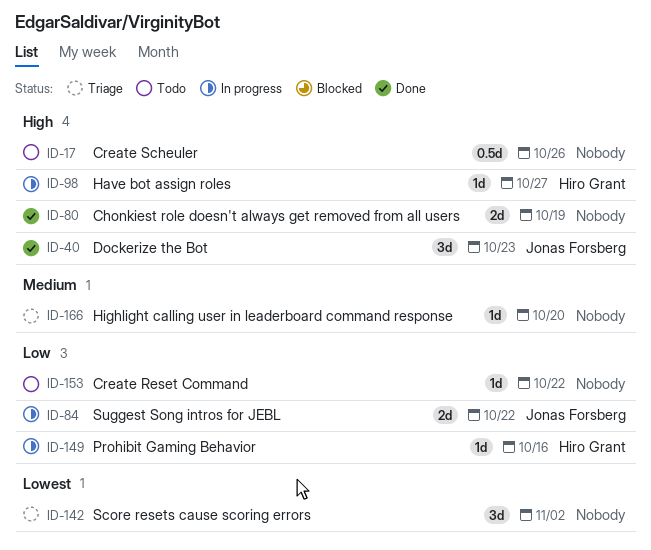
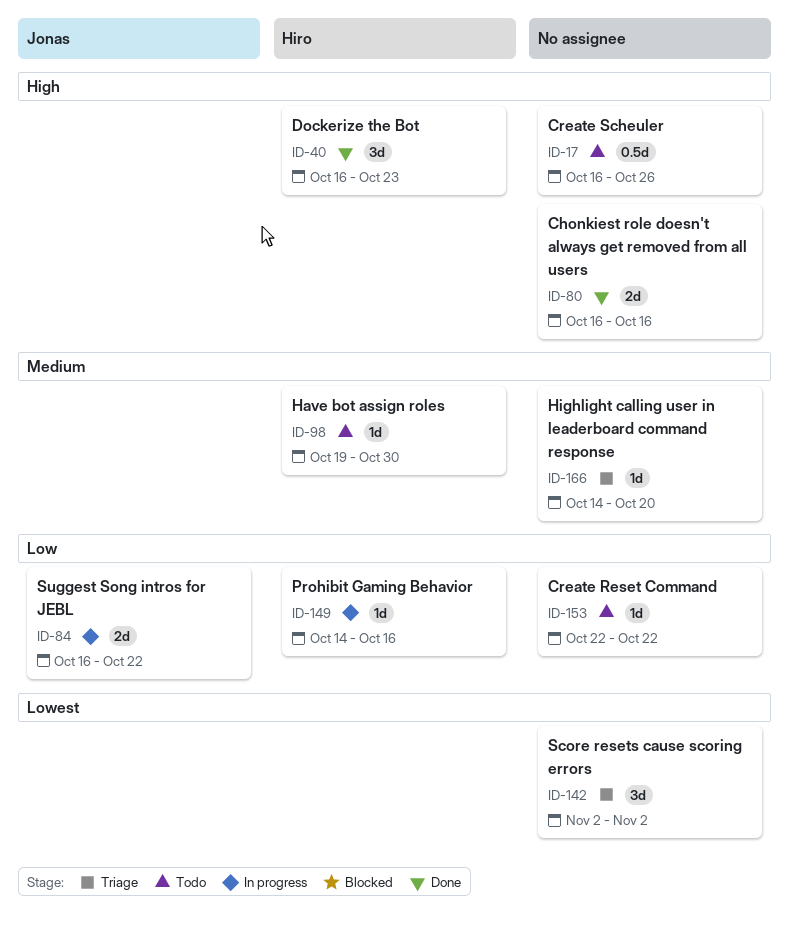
ID-40, owner: Jonas Forsberg -> Hiro Grant
ID-80, due: Oct 19 -> Oct 16
ID-98, status: In progress -> Todo
ID-98, priority: High -> Medium
ID-98, due: Oct 27 -> Oct 30

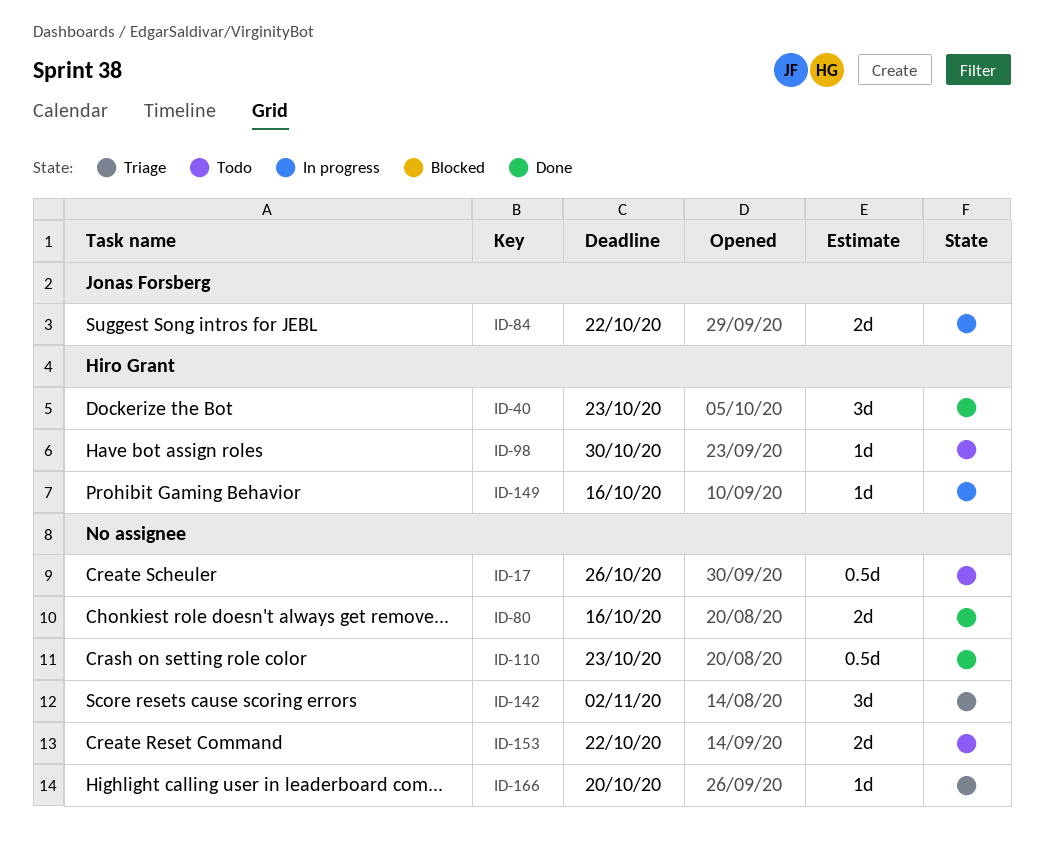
ID-110: none -> present
ID-153, estimate: 1d -> 2d

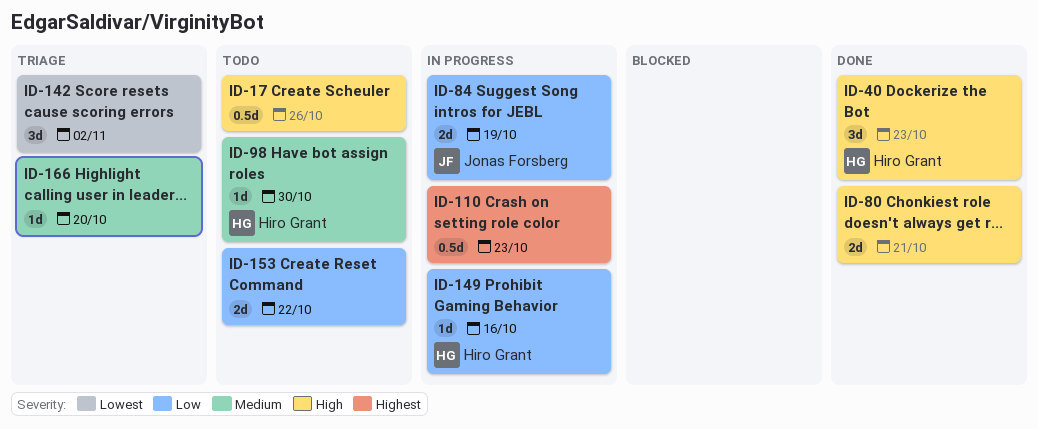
ID-80, due: Oct 16 -> Oct 21
ID-84, due: Oct 22 -> Oct 19
ID-110, status: Done -> In progress

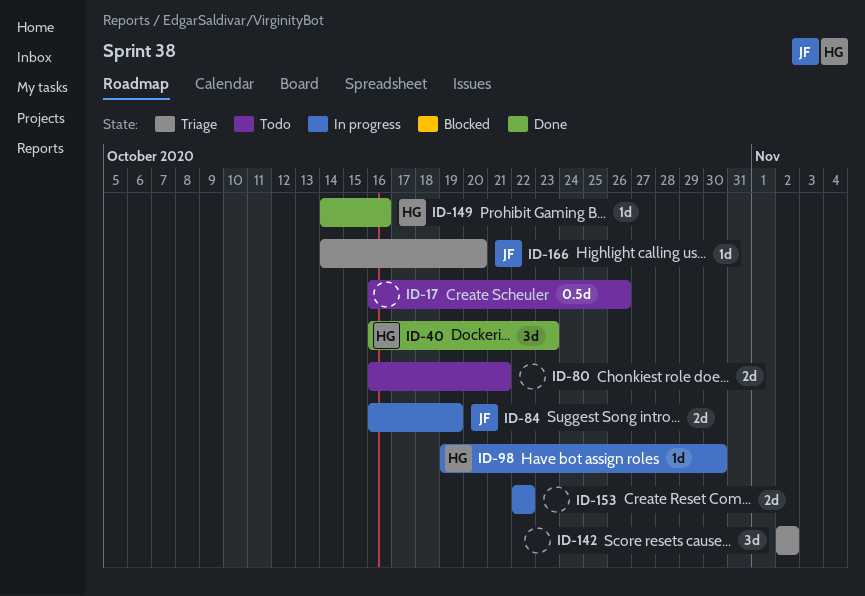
ID-80, status: Done -> Todo
ID-98, status: Todo -> In progress
ID-110: present -> none
ID-149, status: In progress -> Done
ID-153, status: Todo -> In progress
ID-166, owner: none -> Jonas Forsberg

